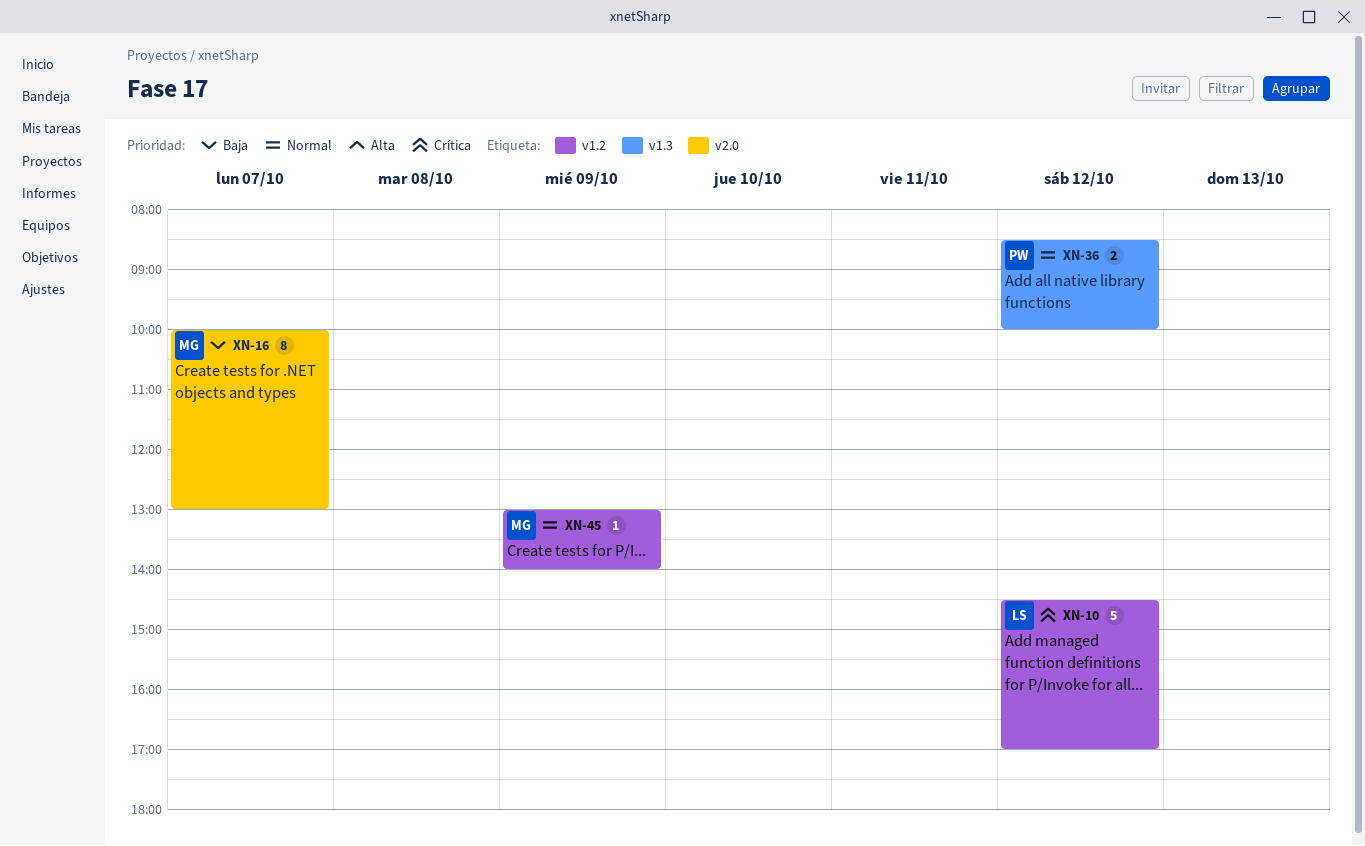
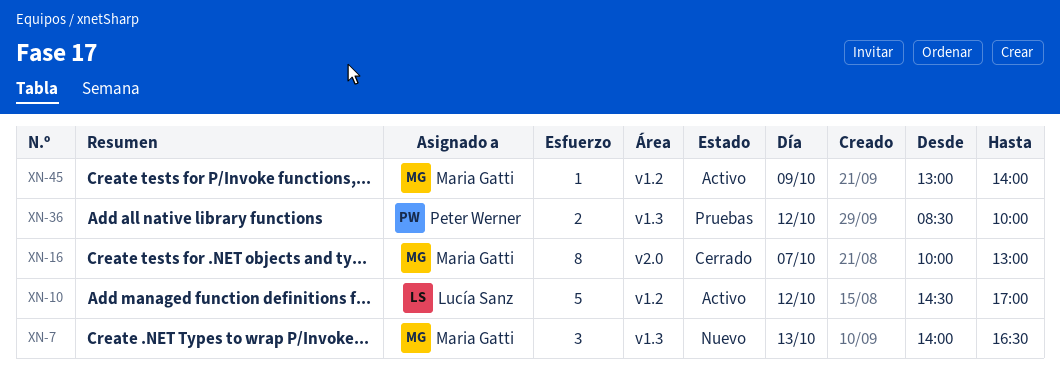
XN-7: none -> present

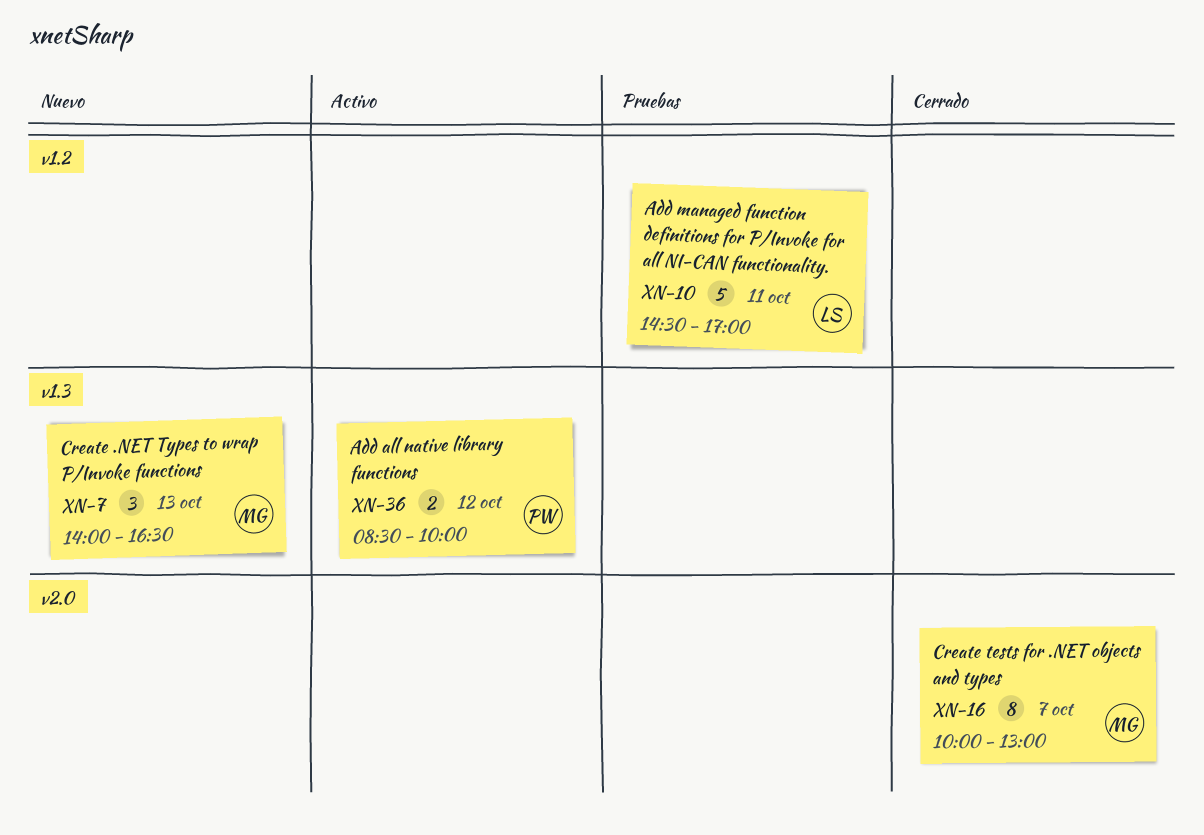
XN-10, status: Activo -> Pruebas
XN-10, day: Oct 12 -> Oct 11
XN-36, status: Pruebas -> Activo
XN-45: present -> none

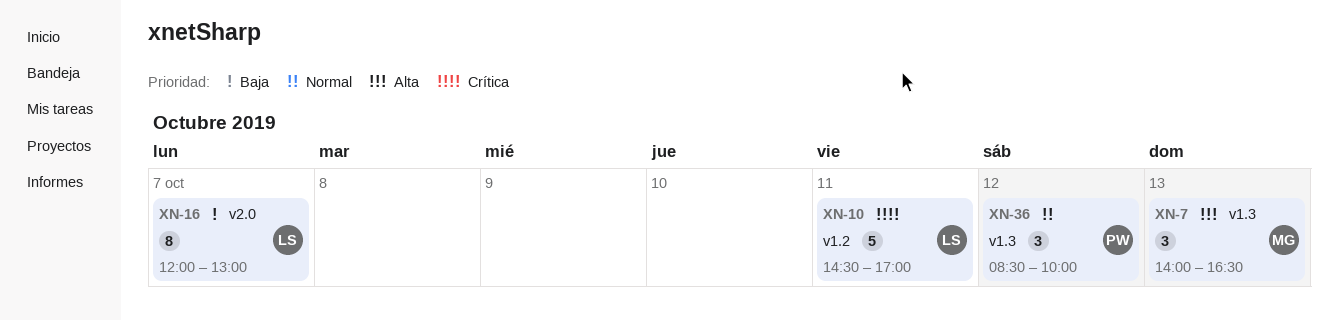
XN-16, owner: MG -> LS
XN-16, begins: 10:00 -> 12:00
XN-36, estimate: 2 -> 3

